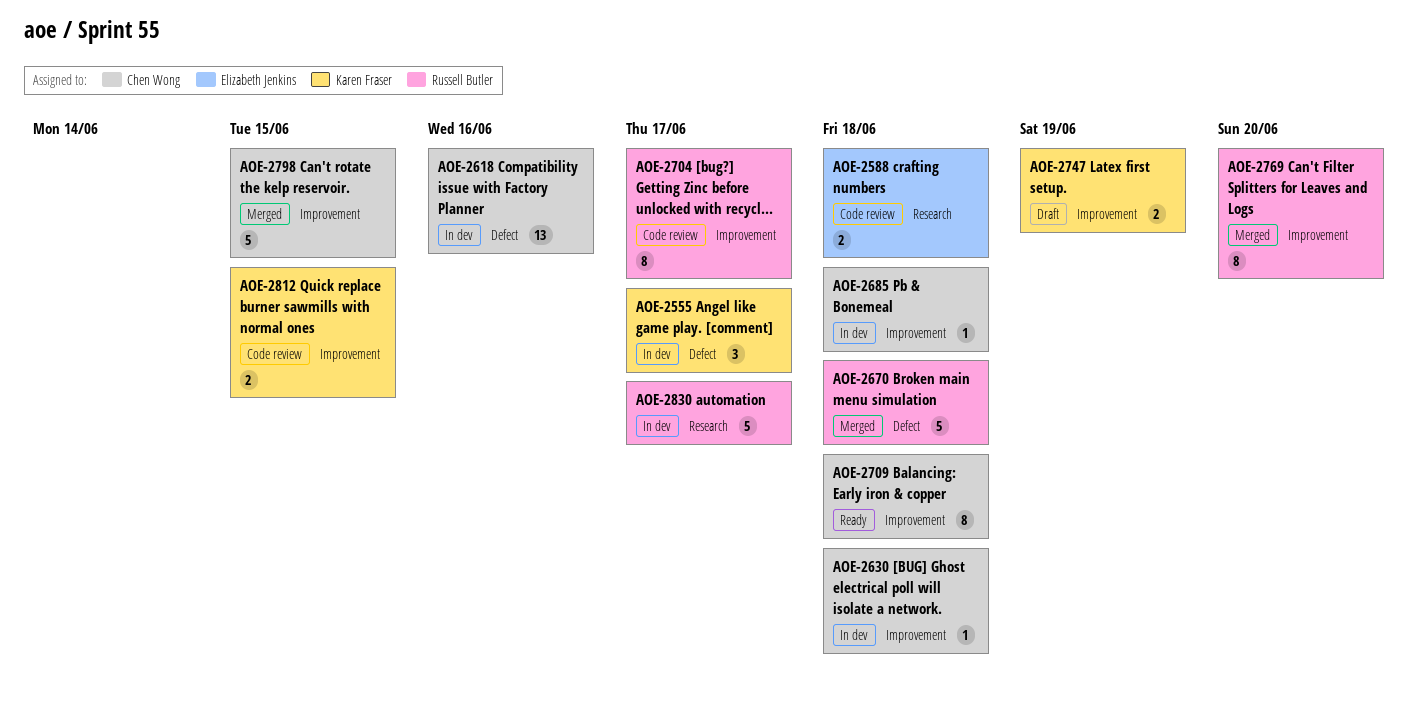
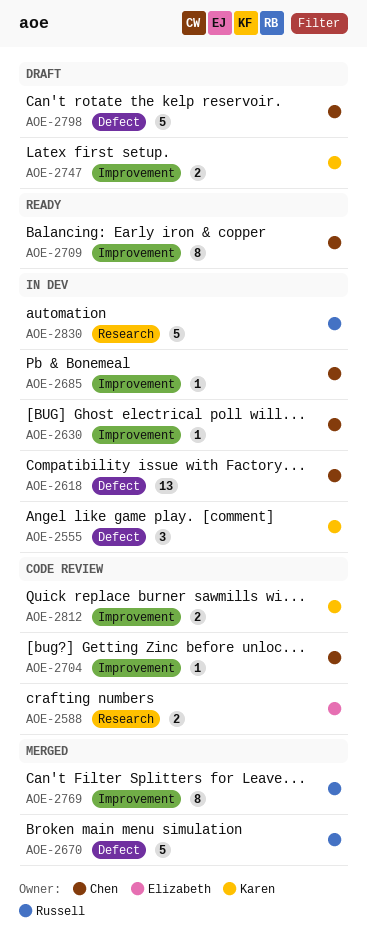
AOE-2704, owner: Russell Butler -> Chen Wong
AOE-2704, estimate: 8 -> 1
AOE-2798, status: Merged -> Draft
AOE-2798, label: Improvement -> Defect

